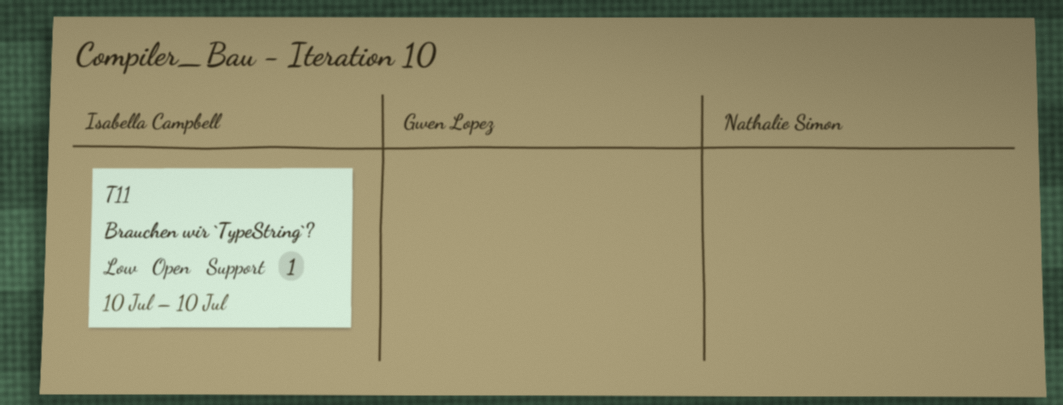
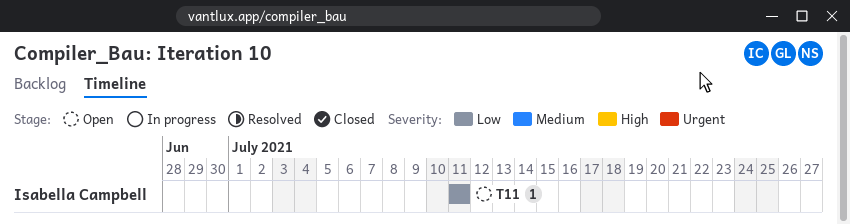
T11, start: Jul 10 -> Jul 11
T11, due: Jul 10 -> Jul 11

